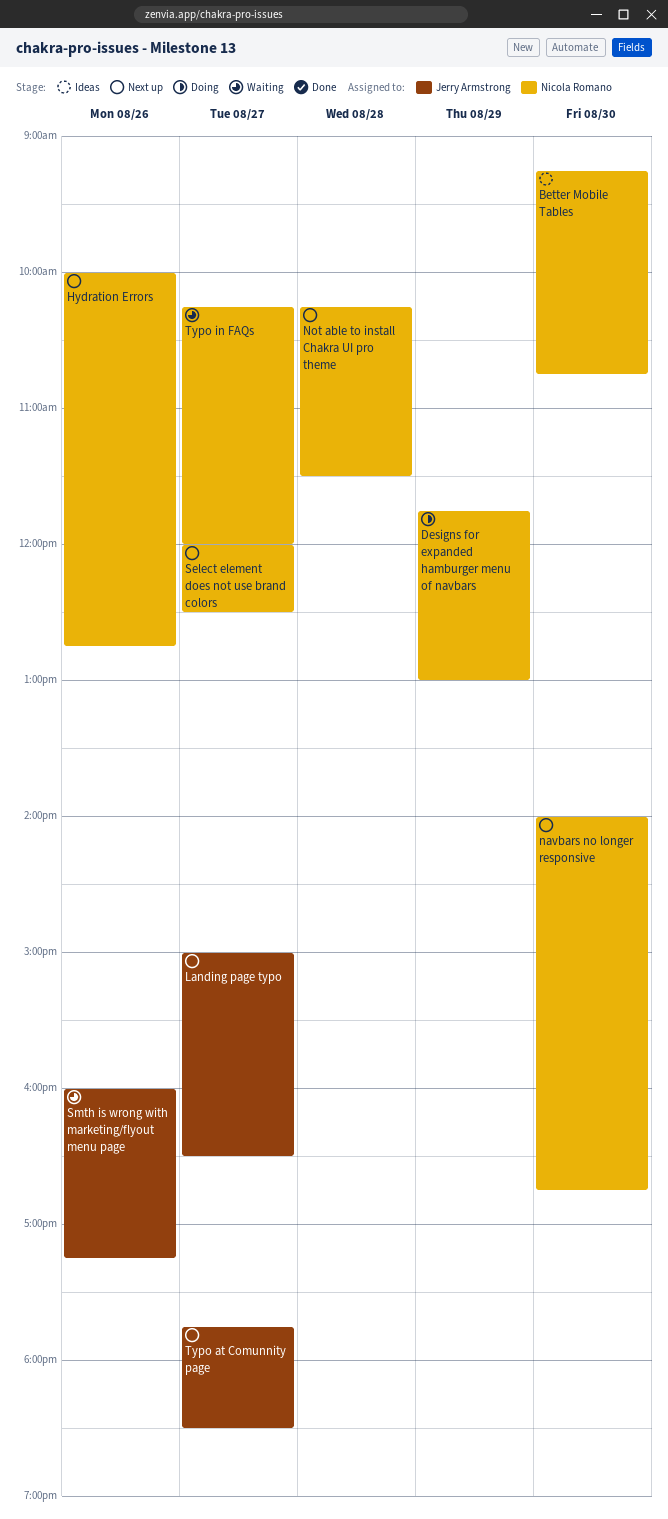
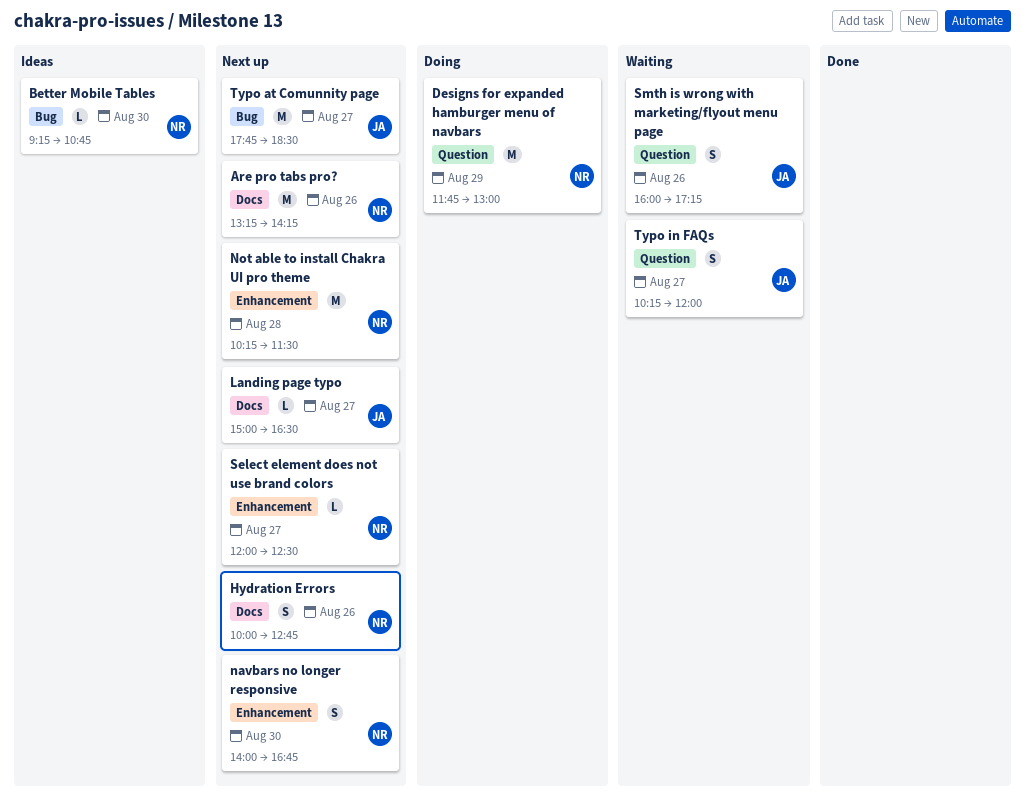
Are pro tabs pro?: none -> present
Typo in FAQs, owner: Nicola Romano -> Jerry Armstrong

